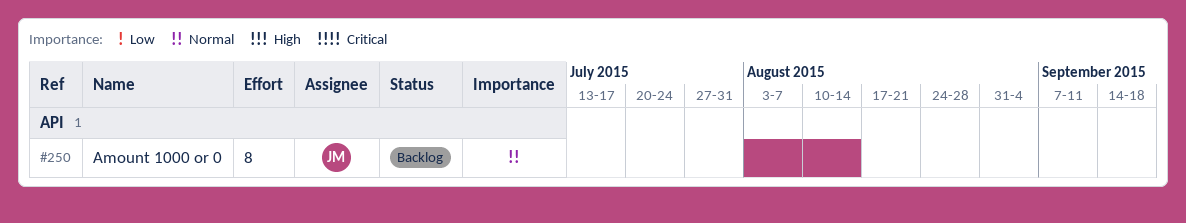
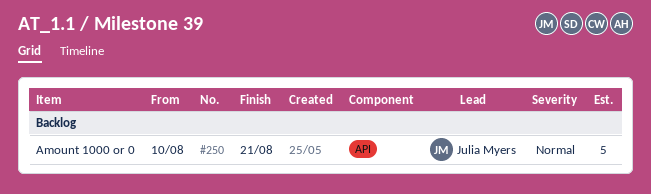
#250, estimate: 8 -> 5
#250, start: Aug 3 -> Aug 10
#250, due: Aug 14 -> Aug 21

